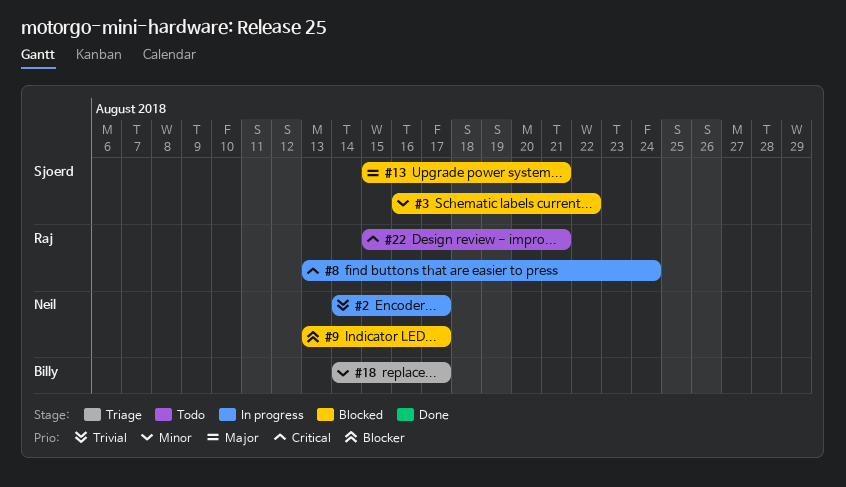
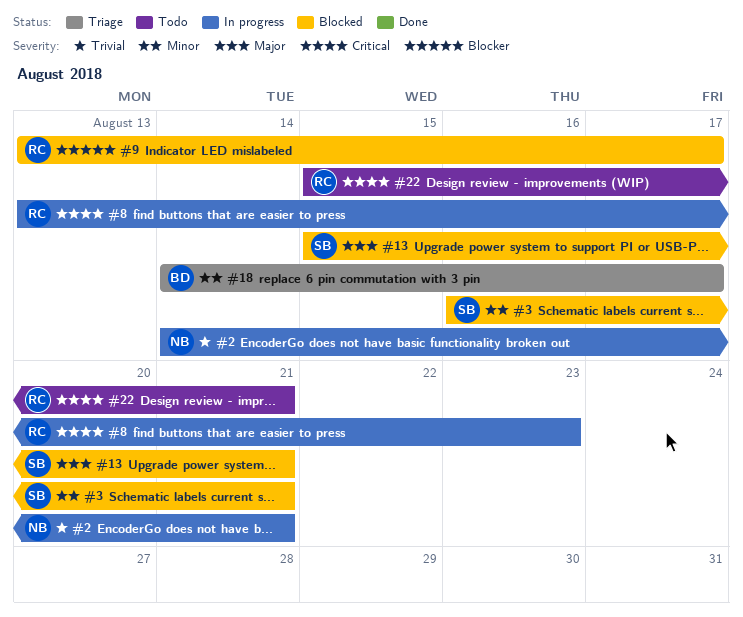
#2, due: Aug 17 -> Aug 21
#3, due: Aug 22 -> Aug 21
#8, due: Aug 24 -> Aug 23
#9, owner: Neil -> Raj

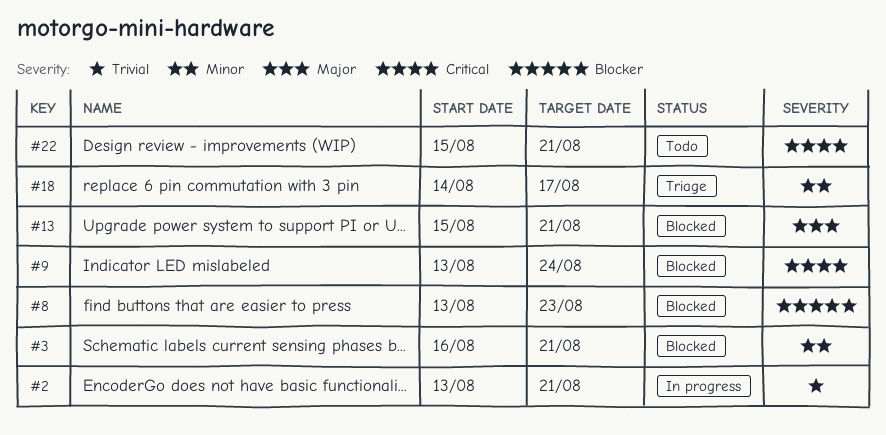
#2, start: Aug 14 -> Aug 13
#8, status: In progress -> Blocked
#8, priority: Critical -> Blocker
#9, priority: Blocker -> Critical
#9, due: Aug 17 -> Aug 24

